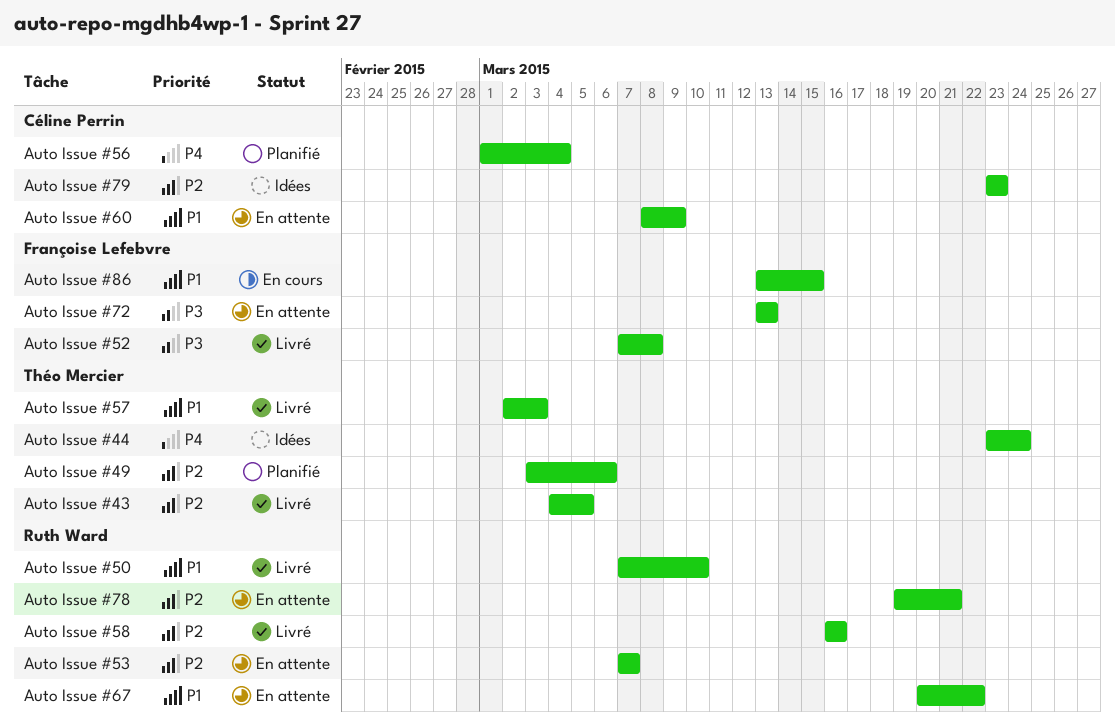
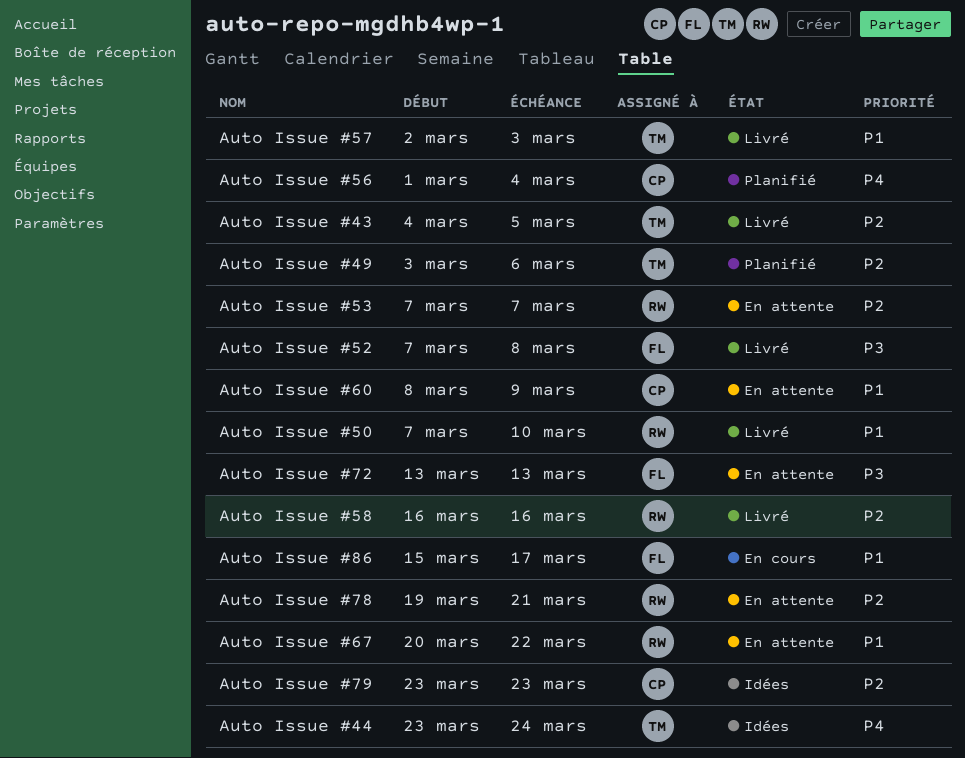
Auto Issue #86, start: Mar 13 -> Mar 15
Auto Issue #86, due: Mar 15 -> Mar 17

